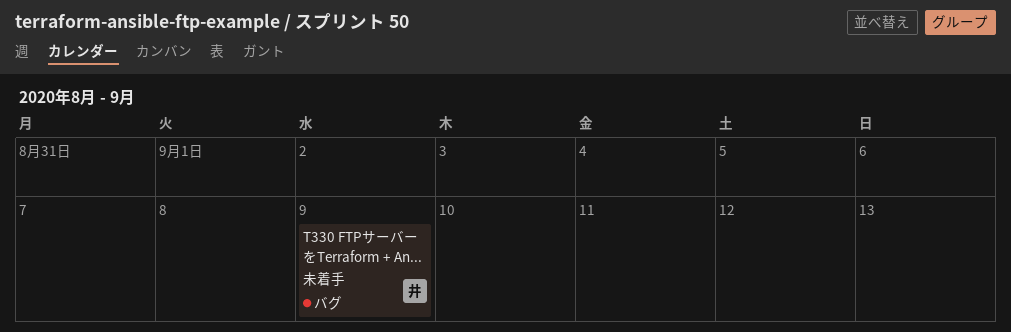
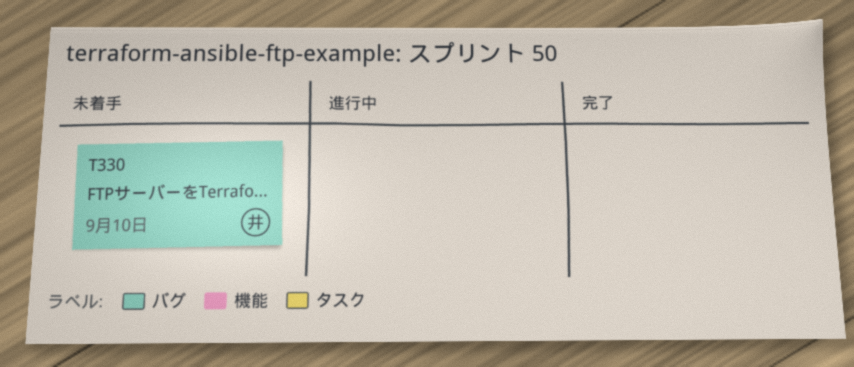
T330, due: Sep 9 -> Sep 10

